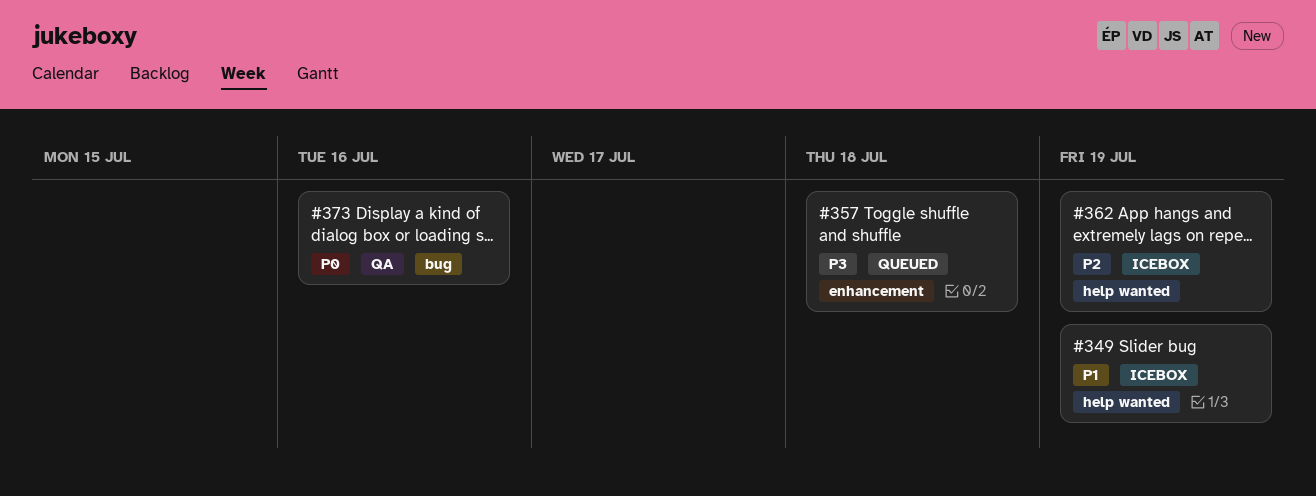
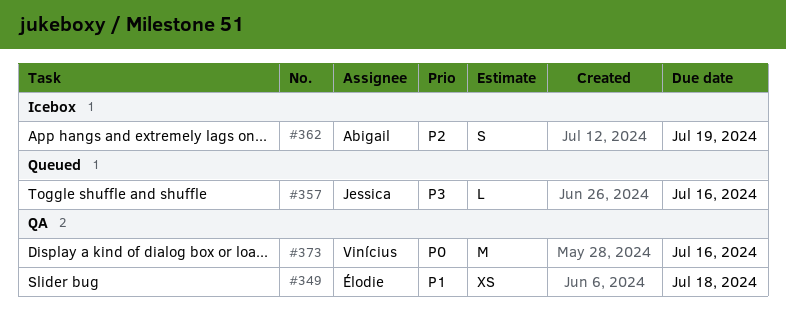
#349, status: Icebox -> QA
#349, due: Jul 19 -> Jul 18
#357, due: Jul 18 -> Jul 16

